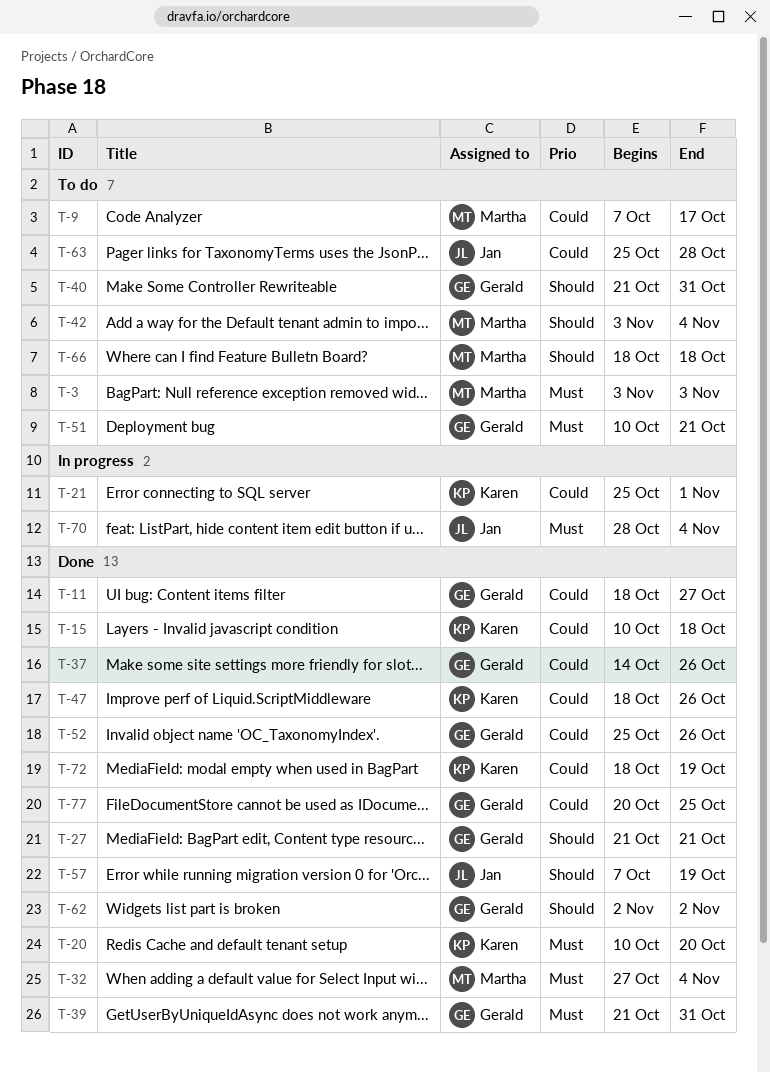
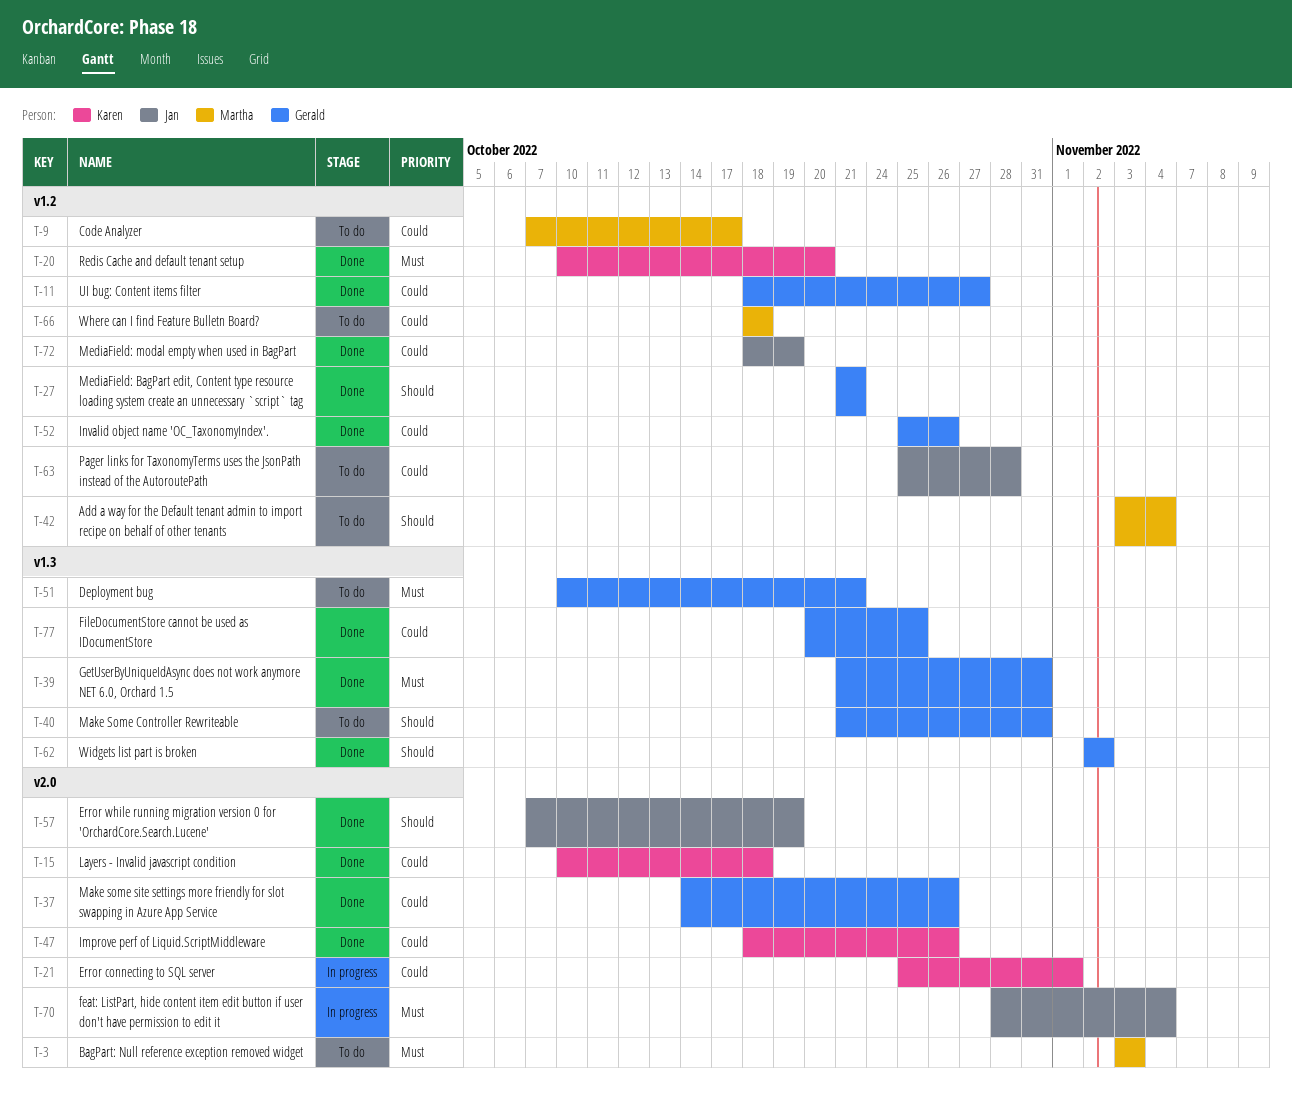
T-32: present -> none
T-66, priority: Should -> Could
T-72, owner: Karen -> Jan

